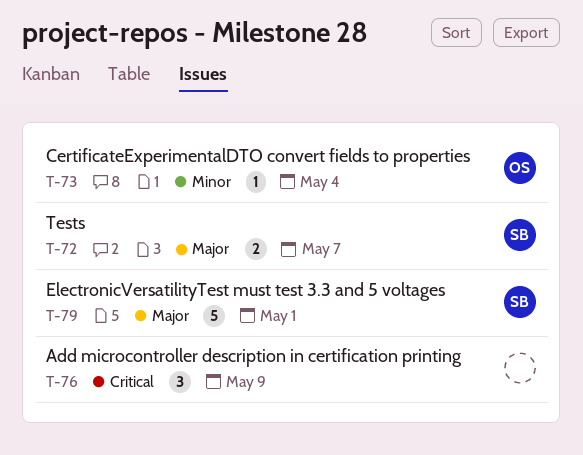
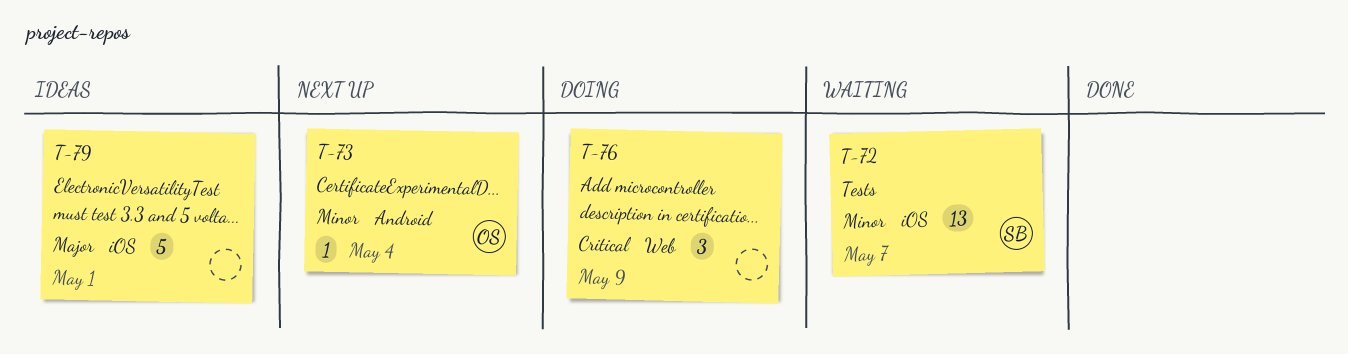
T-72, priority: Major -> Minor
T-72, estimate: 2 -> 13
T-79, owner: SB -> none

